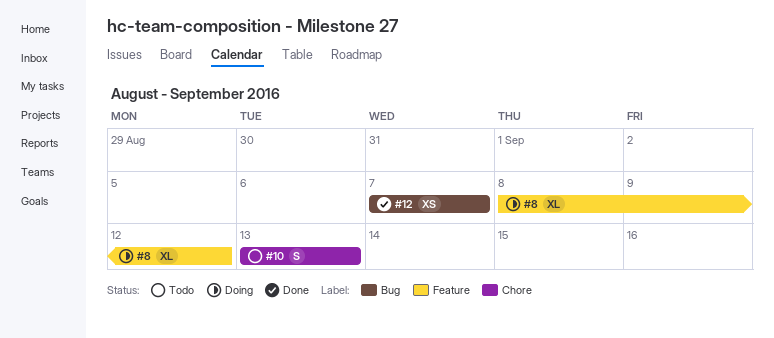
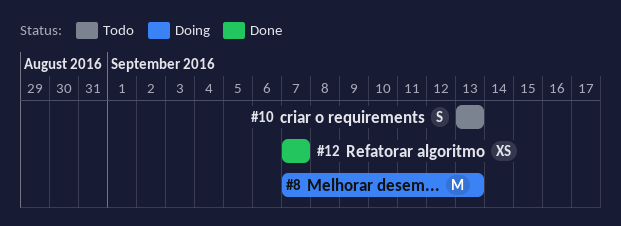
#8, estimate: XL -> M
#8, start: Sep 8 -> Sep 7
#8, due: Sep 12 -> Sep 13

